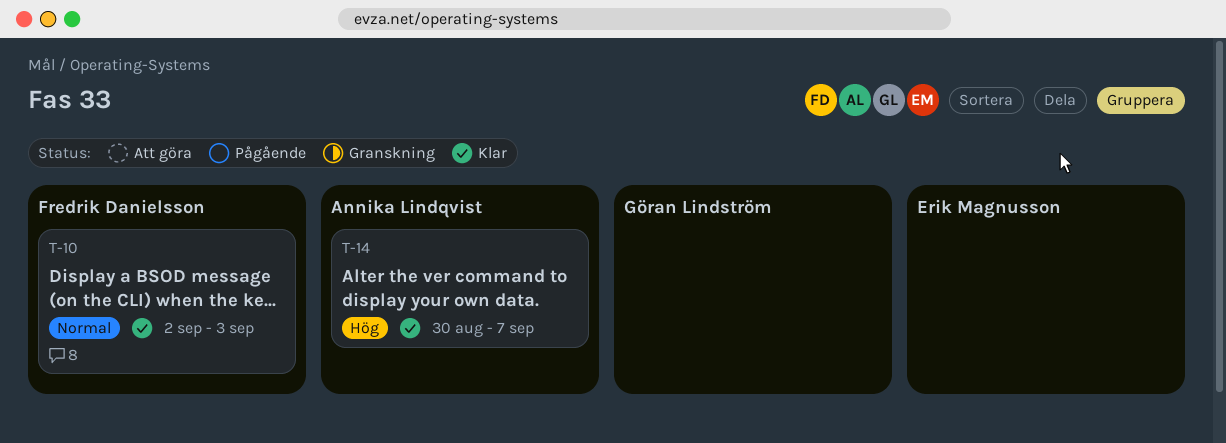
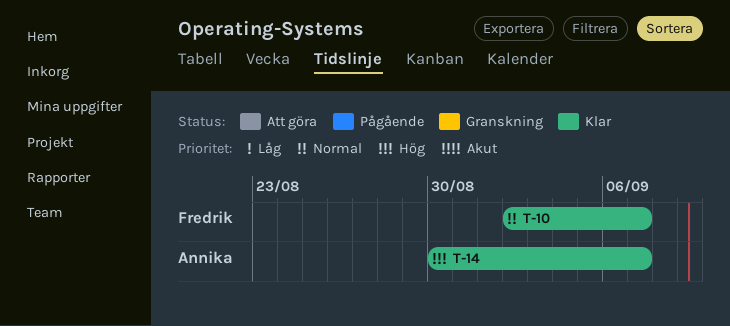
T-10, due: Sep 3 -> Sep 7

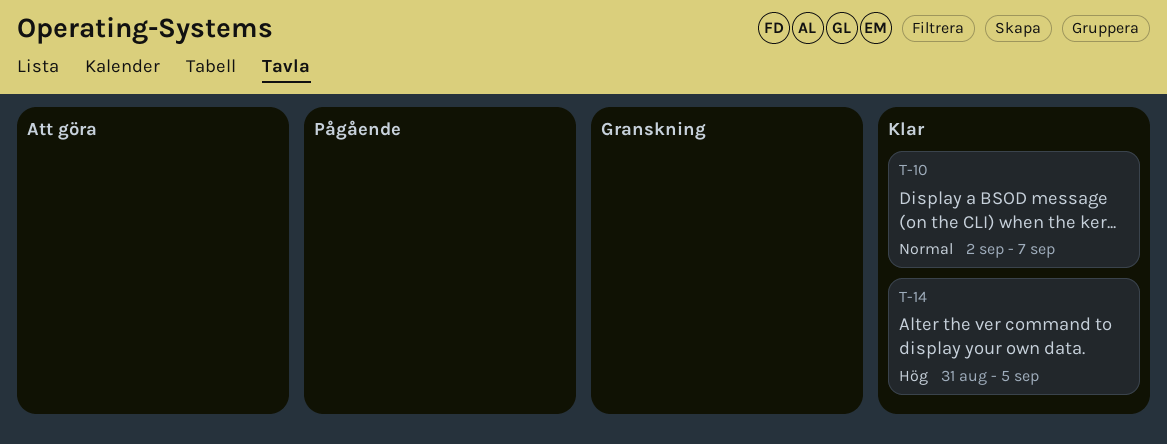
T-14, start: Aug 30 -> Aug 31
T-14, due: Sep 7 -> Sep 5

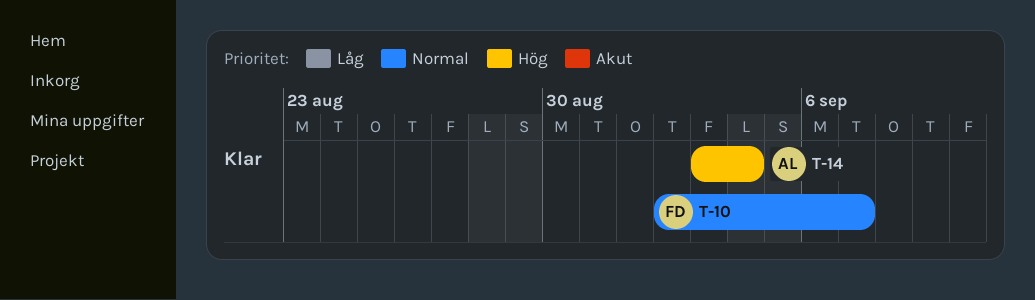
T-14, start: Aug 31 -> Sep 3
T-14, due: Sep 5 -> Sep 4

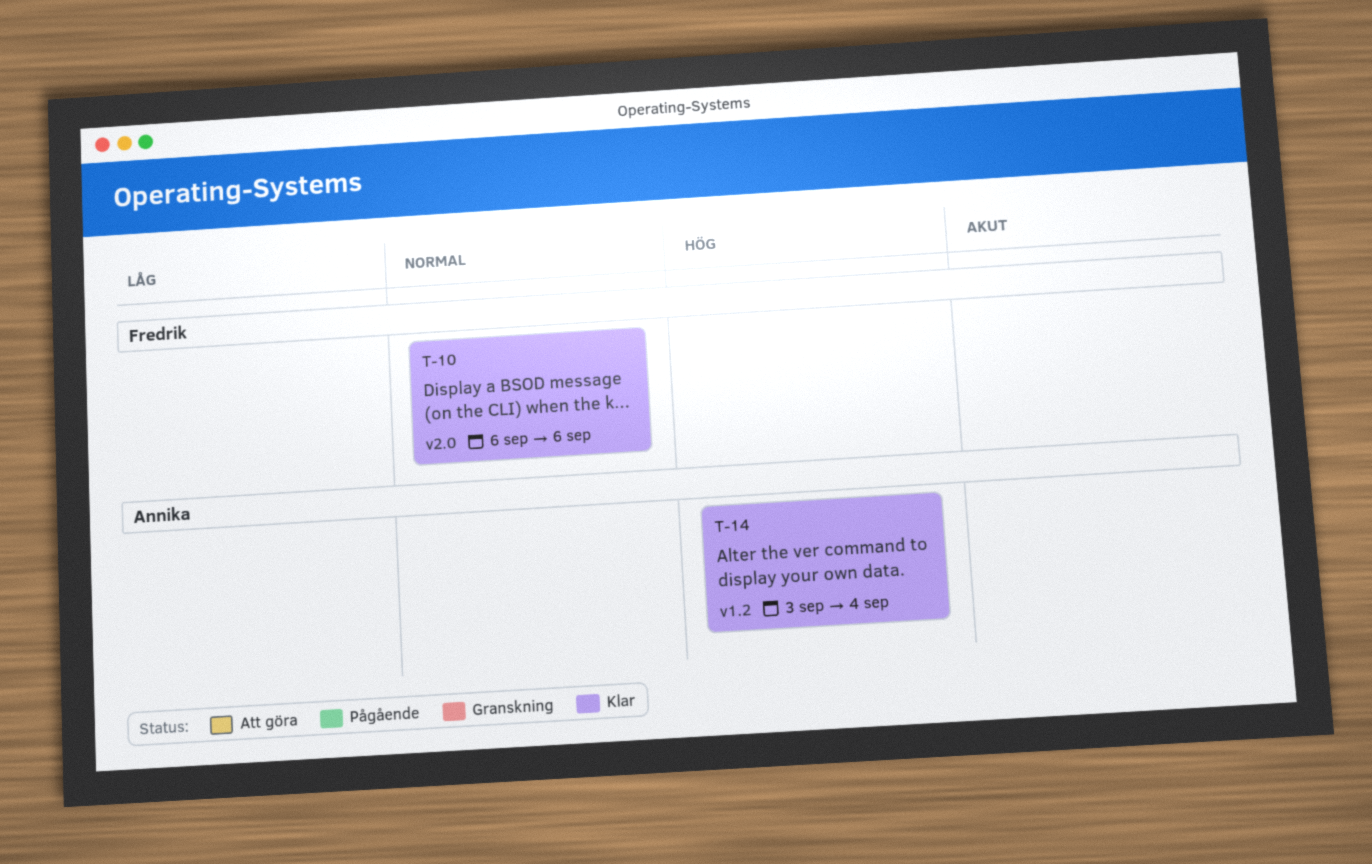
T-10, start: Sep 2 -> Sep 6
T-10, due: Sep 7 -> Sep 6

